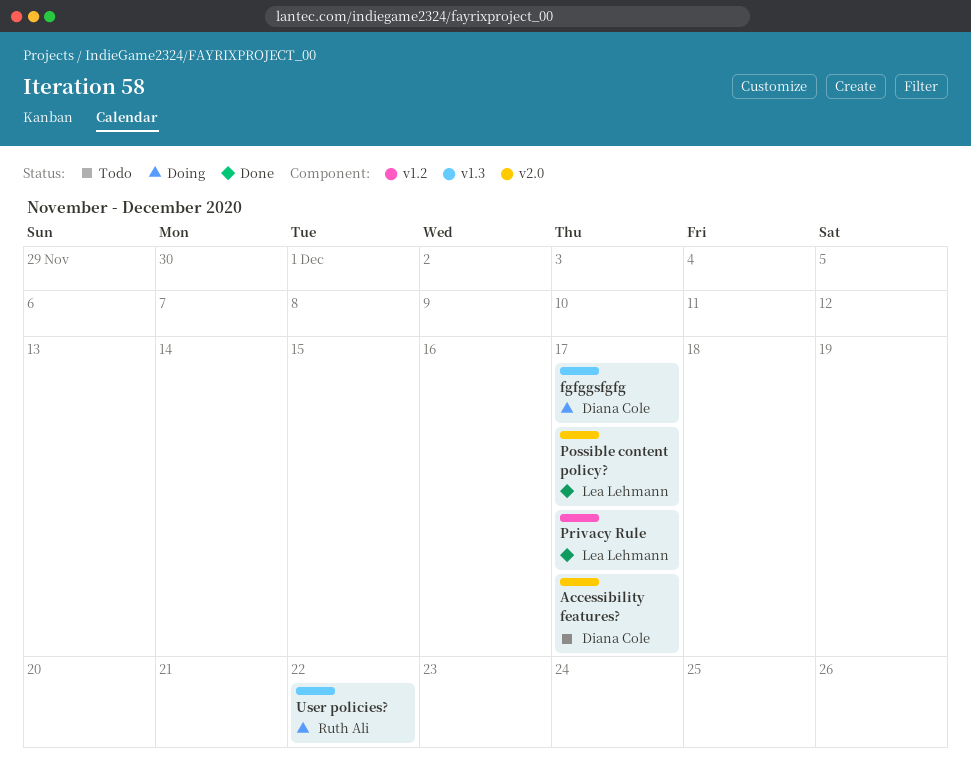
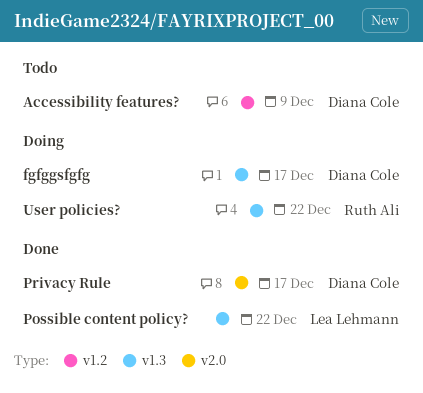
Accessibility features?, label: v2.0 -> v1.2
Accessibility features?, due: Dec 17 -> Dec 9
Possible content policy?, label: v2.0 -> v1.3
Possible content policy?, due: Dec 17 -> Dec 22
Privacy Rule, owner: Lea Lehmann -> Diana Cole
Privacy Rule, label: v1.2 -> v2.0

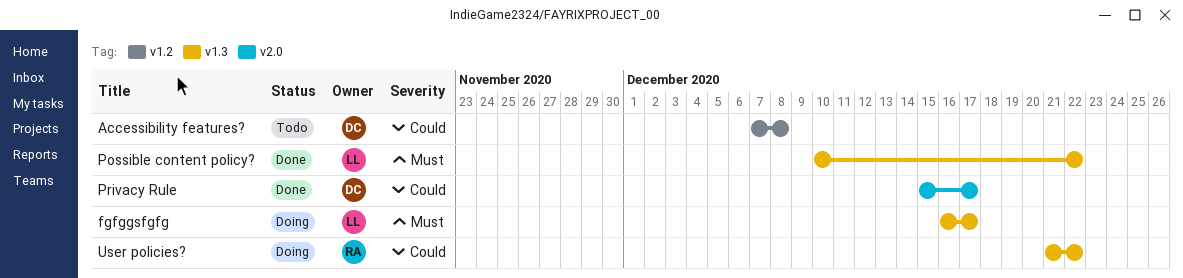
Accessibility features?, due: Dec 9 -> Dec 8
fgfggsfgfg, owner: Diana Cole -> Lea Lehmann

